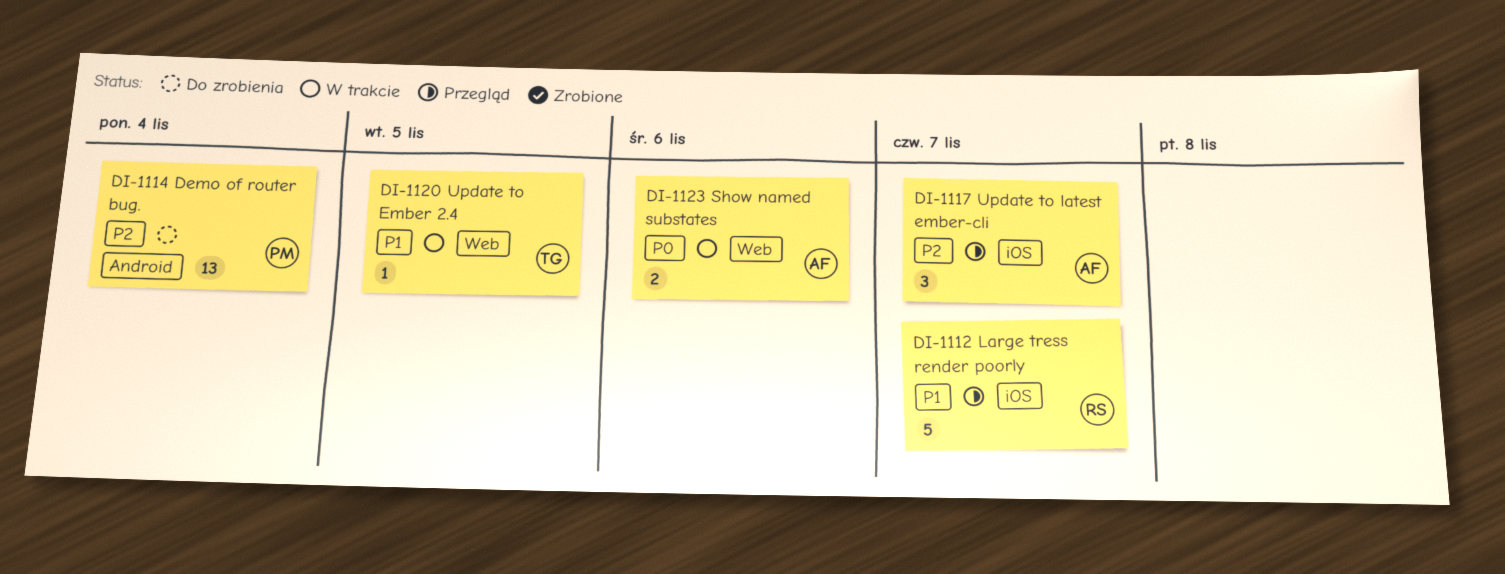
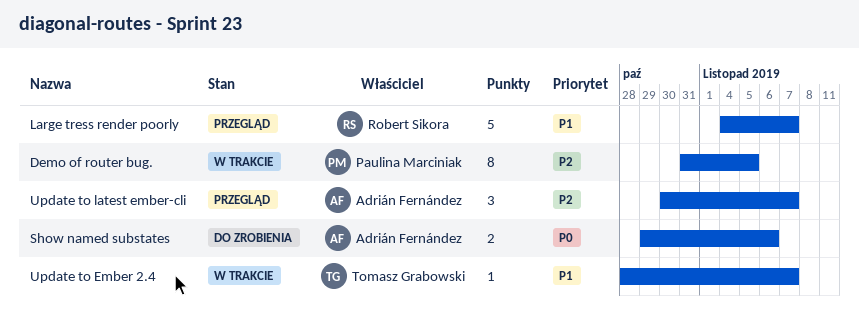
Demo of router bug., status: Do zrobienia -> W trakcie
Demo of router bug., estimate: 13 -> 8
Demo of router bug., due: Nov 4 -> Nov 5
Show named substates, status: W trakcie -> Do zrobienia
Update to Ember 2.4, due: Nov 5 -> Nov 7

